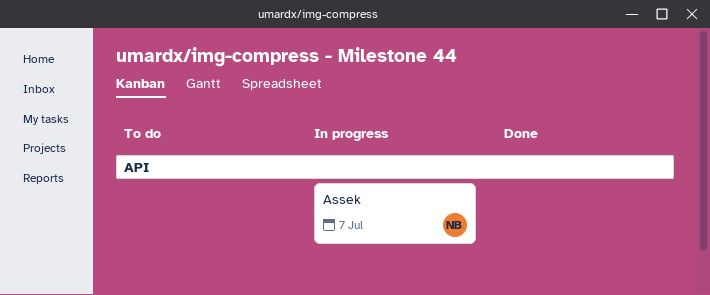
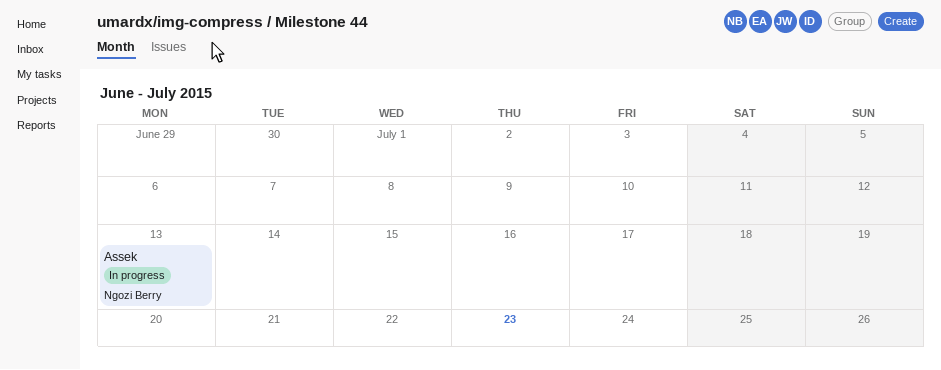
Assek, due: Jul 7 -> Jul 13

